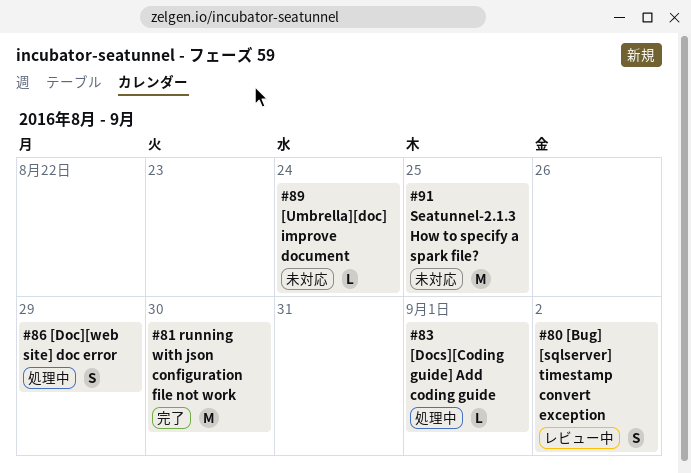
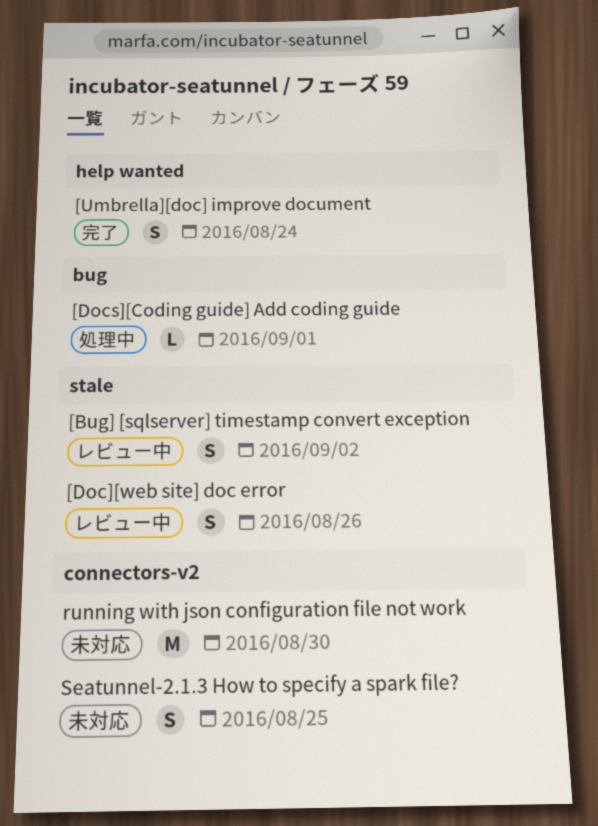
[Doc][web site] doc error, status: 処理中 -> レビュー中
[Doc][web site] doc error, due: Aug 29 -> Aug 26
[Umbrella][doc] improve document, status: 未対応 -> 完了
[Umbrella][doc] improve document, estimate: L -> S
running with json configuration file not work, status: 完了 -> 未対応
Seatunnel-2.1.3 How to specify a spark file?, estimate: M -> S

